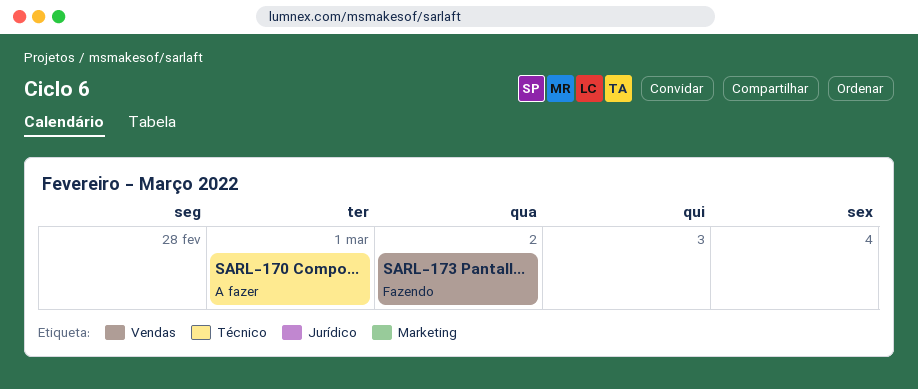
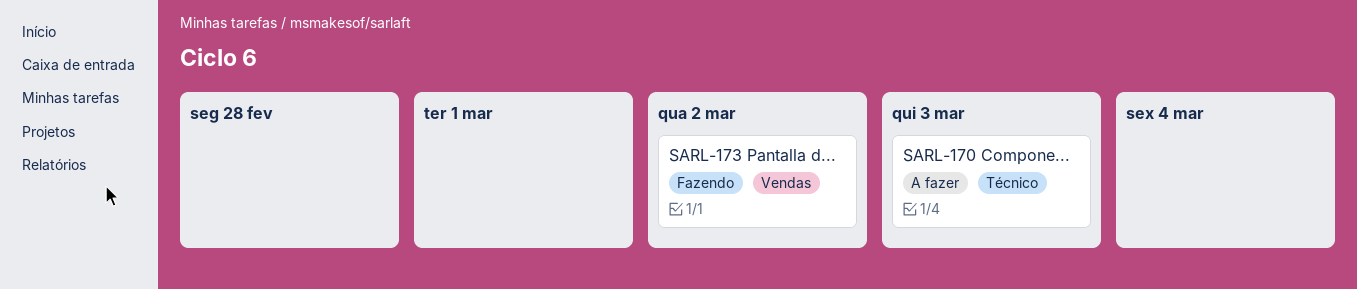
SARL-170, due: Mar 1 -> Mar 3

